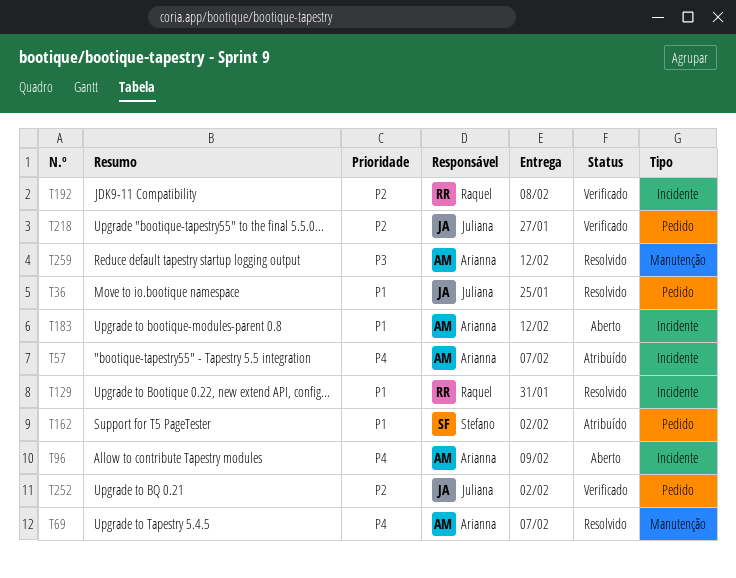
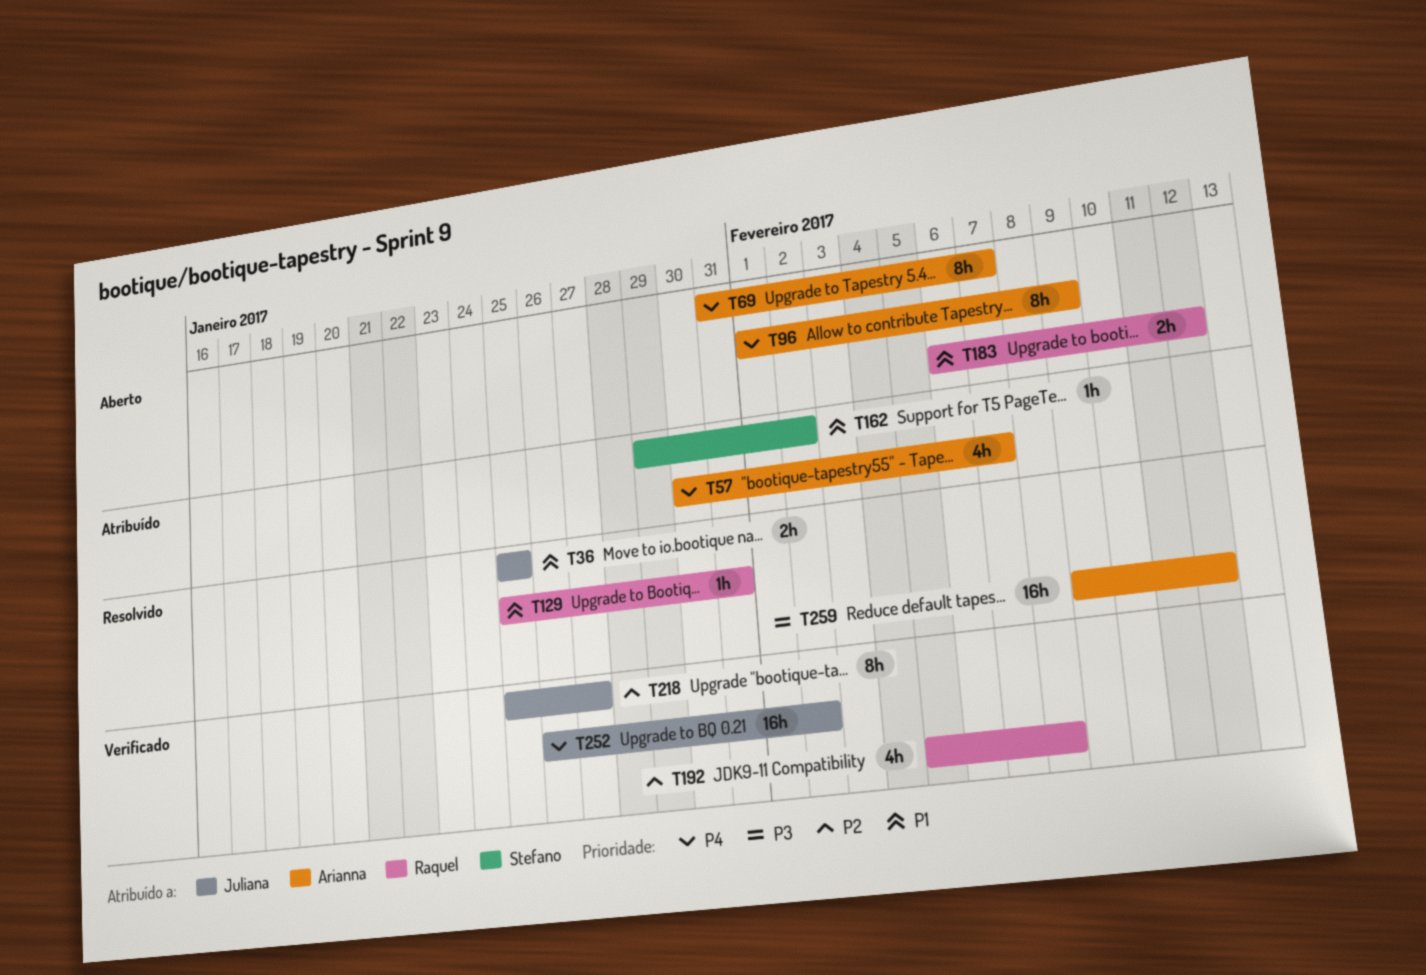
T69, status: Resolvido -> Aberto
T183, owner: Arianna -> Raquel
T252, priority: P2 -> P4

